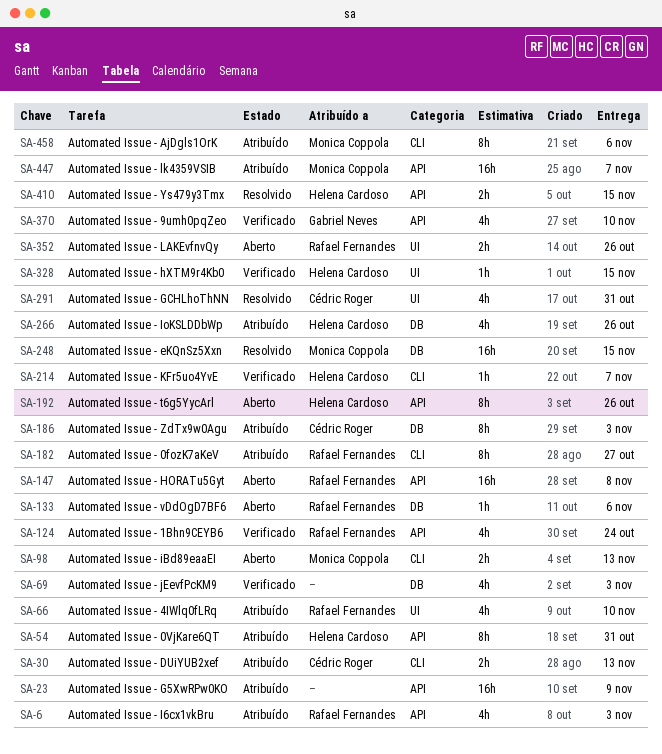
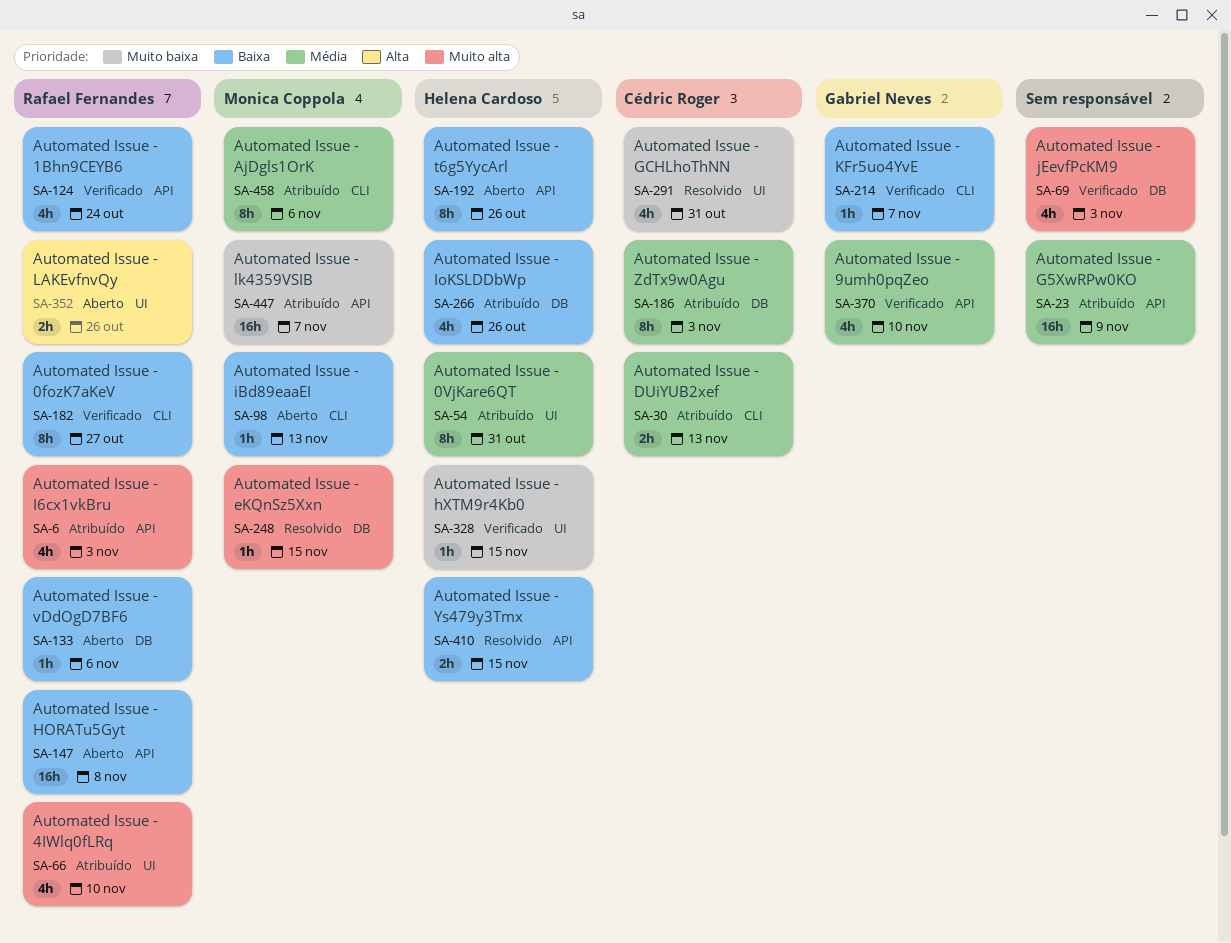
SA-54, label: API -> UI
SA-98, estimate: 2h -> 1h
SA-182, status: Atribuído -> Verificado
SA-214, owner: Helena Cardoso -> Gabriel Neves
SA-248, estimate: 16h -> 1h

